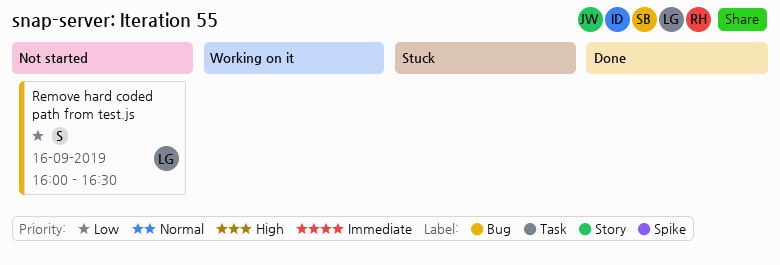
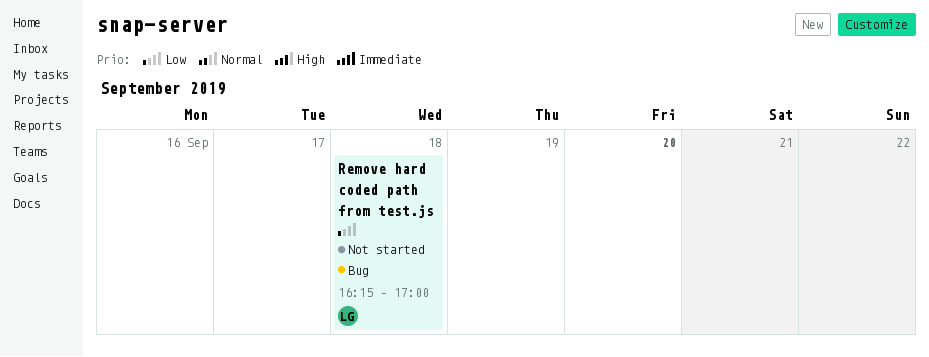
Remove hard coded path from test.js, day: Sep 16 -> Sep 18
Remove hard coded path from test.js, begins: 16:00 -> 16:15
Remove hard coded path from test.js, ends: 16:30 -> 17:00

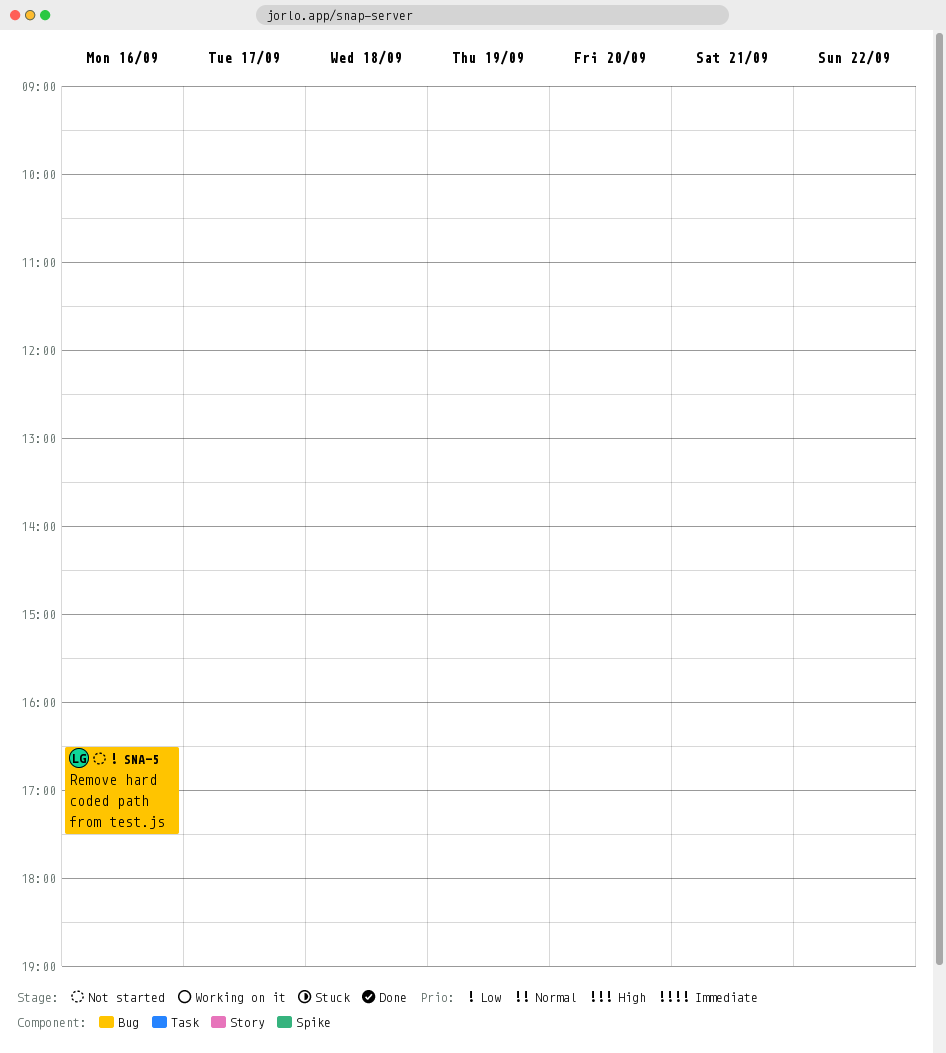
Remove hard coded path from test.js, day: Sep 18 -> Sep 16
Remove hard coded path from test.js, begins: 16:15 -> 16:30
Remove hard coded path from test.js, ends: 17:00 -> 17:30

